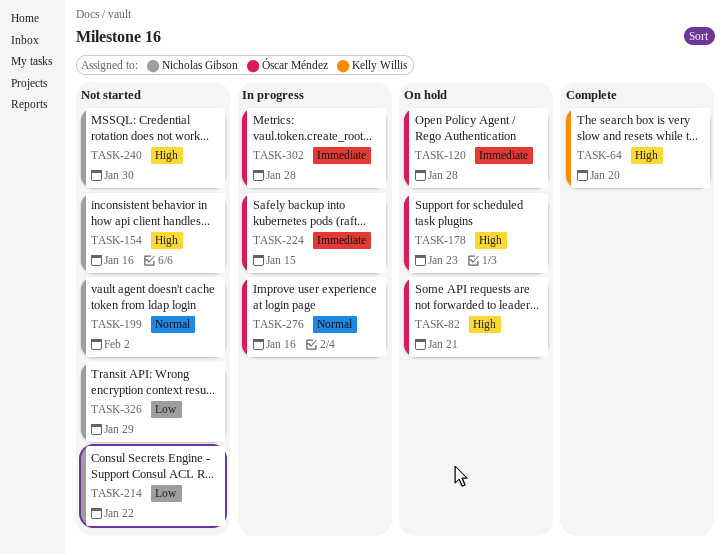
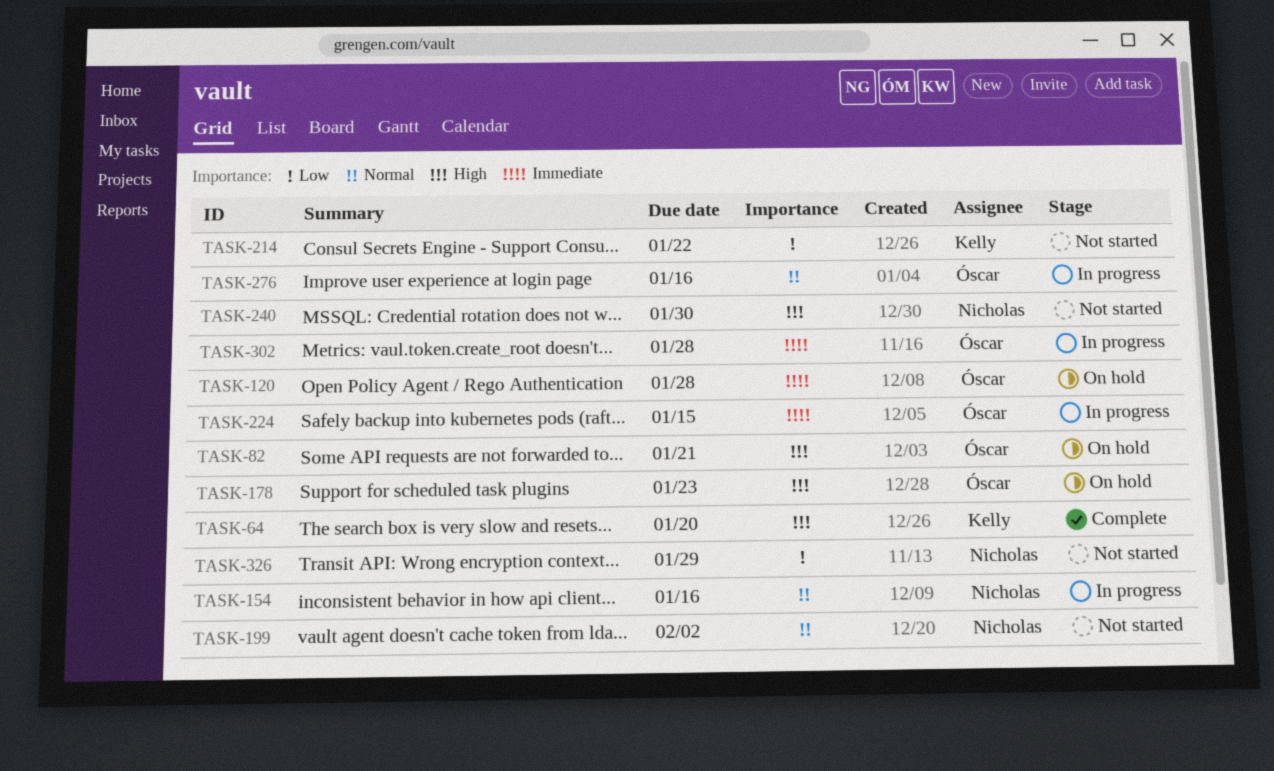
TASK-154, status: Not started -> In progress
TASK-154, priority: High -> Normal
TASK-214, owner: Nicholas Gibson -> Kelly Willis

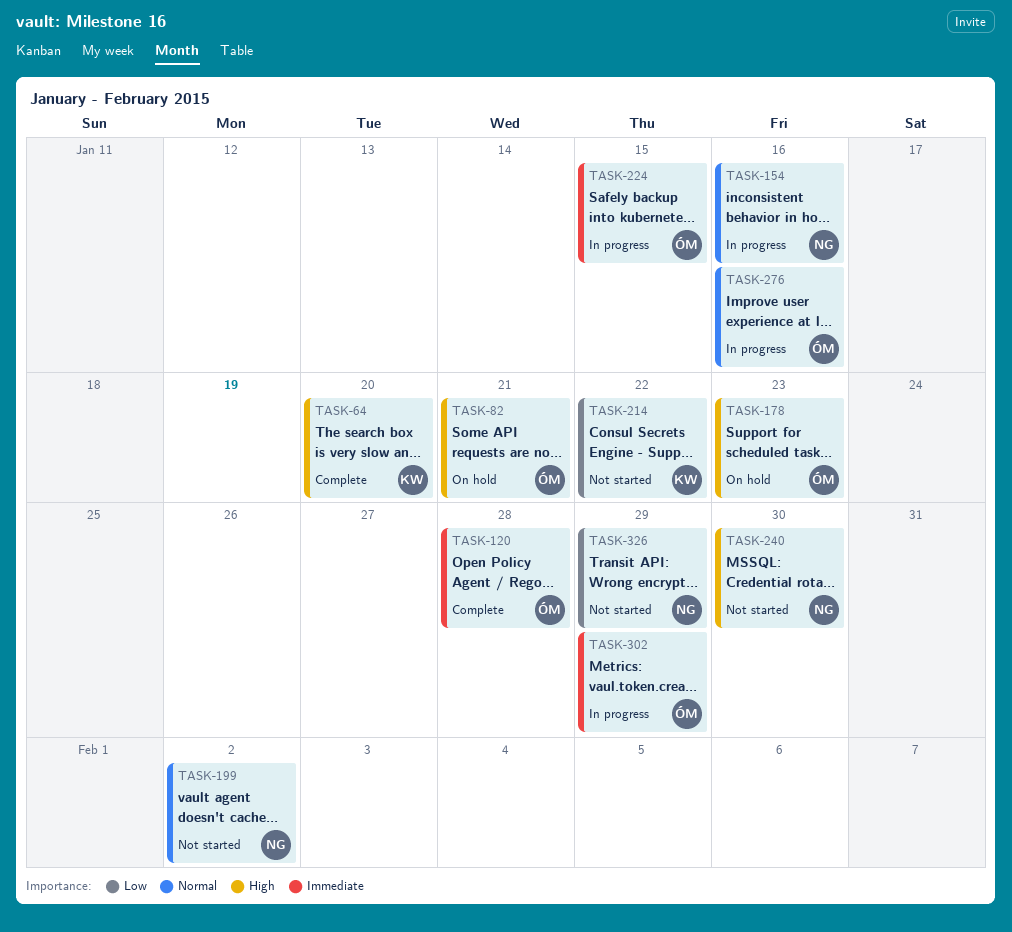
TASK-120, status: On hold -> Complete
TASK-302, due: Jan 28 -> Jan 29

